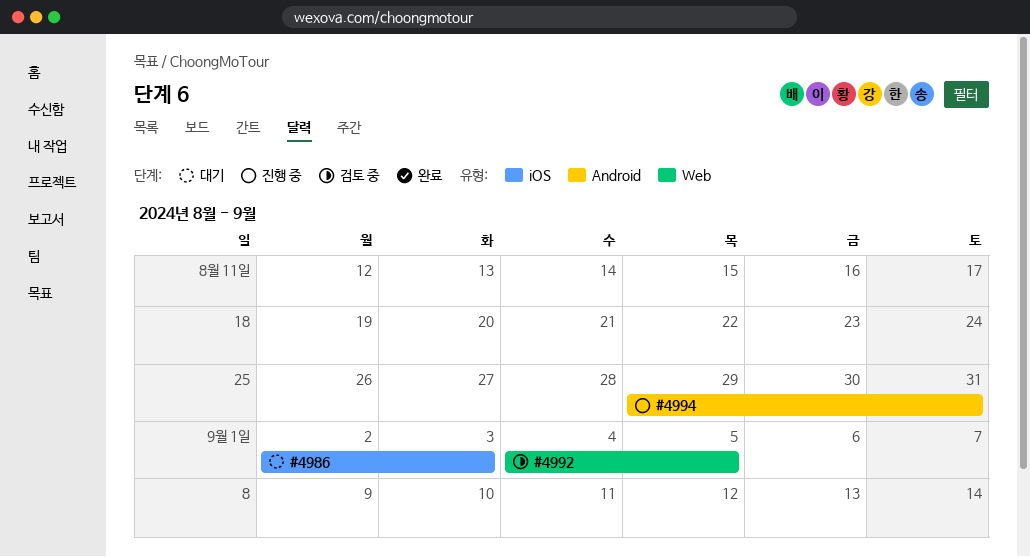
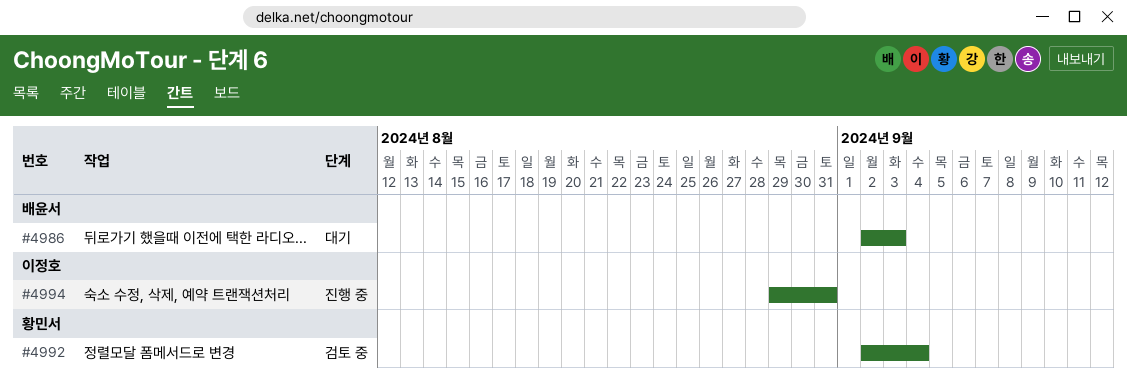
#4992, start: Sep 4 -> Sep 2
#4992, due: Sep 5 -> Sep 4

